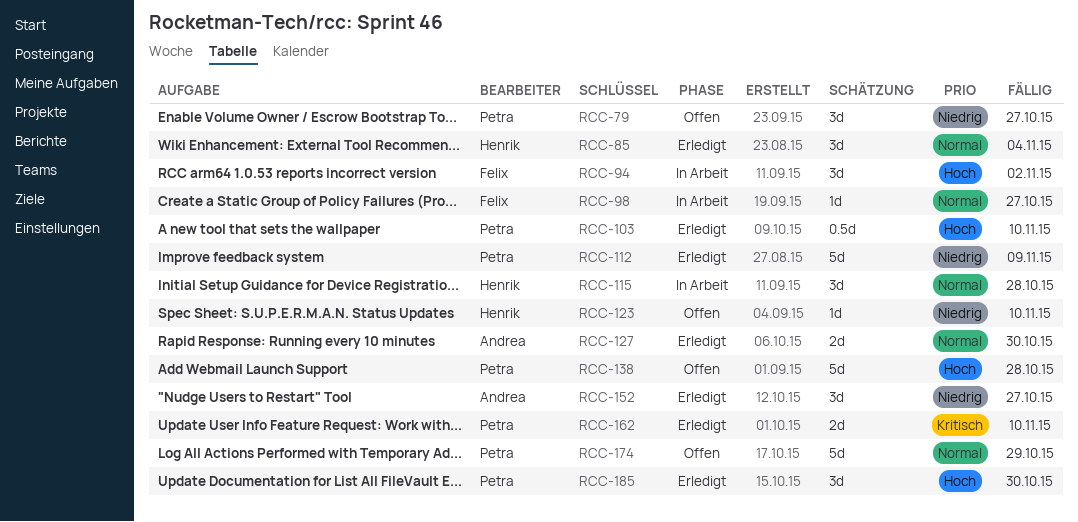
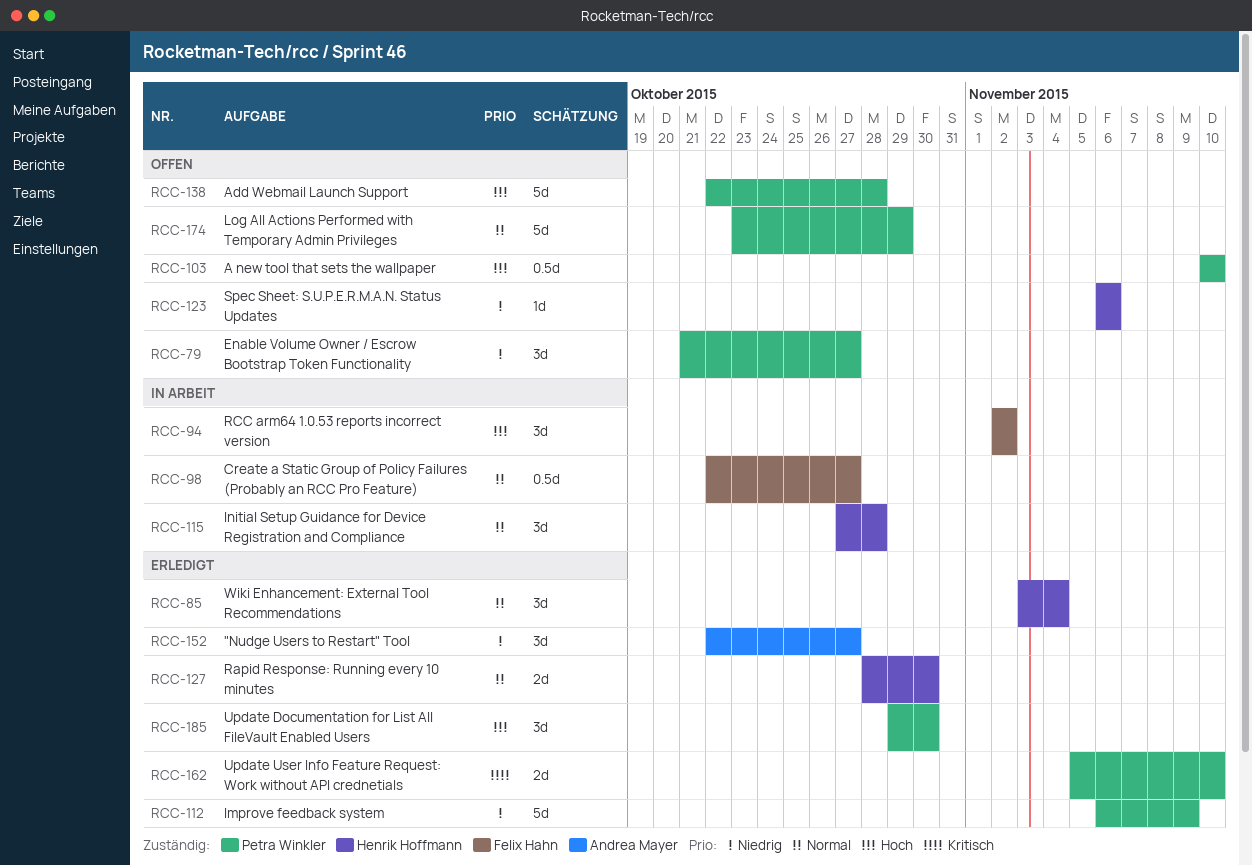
RCC-98, estimate: 1d -> 0.5d
RCC-103, status: Erledigt -> Offen
RCC-123, due: Nov 10 -> Nov 6
RCC-127, owner: Andrea Mayer -> Henrik Hoffmann

